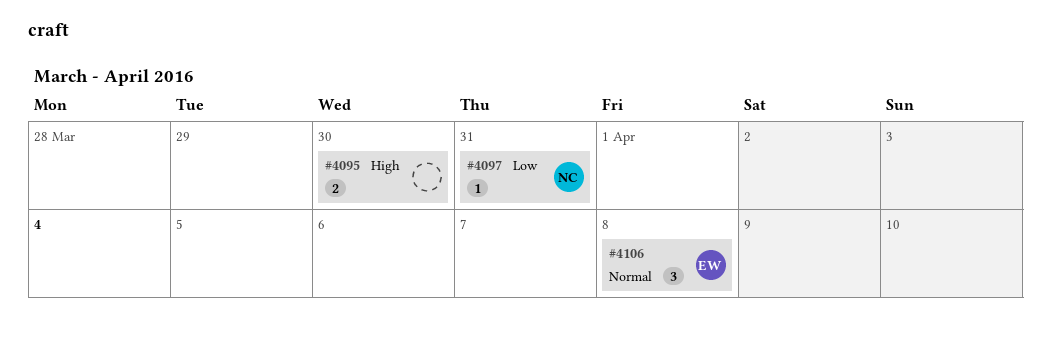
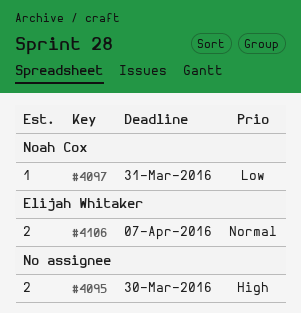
#4106, estimate: 3 -> 2
#4106, due: Apr 8 -> Apr 7

